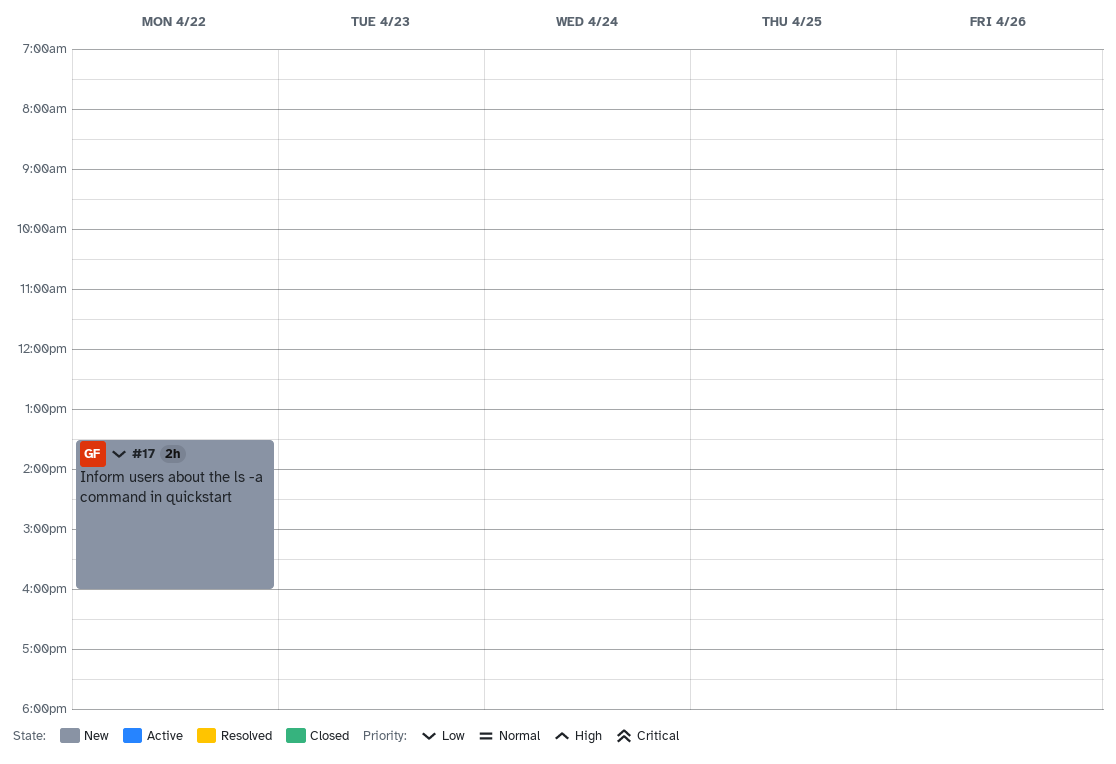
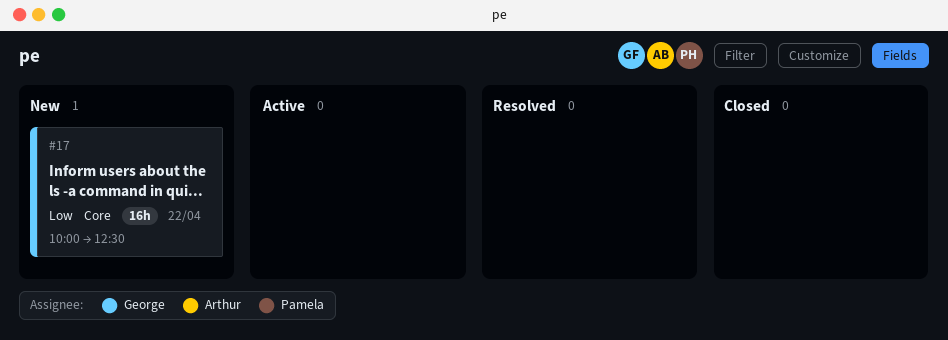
#17, estimate: 2h -> 16h
#17, begins: 13:30 -> 10:00
#17, ends: 16:00 -> 12:30

